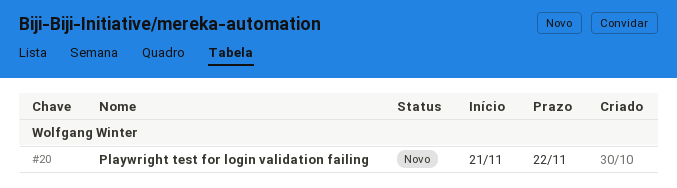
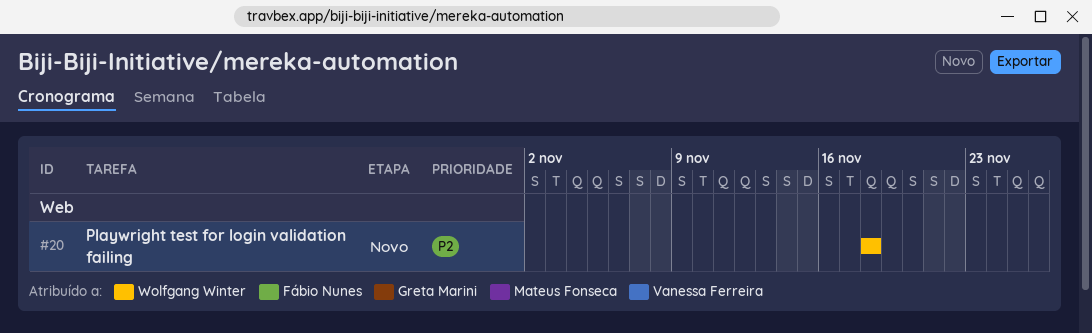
#20, start: Nov 21 -> Nov 18
#20, due: Nov 22 -> Nov 18

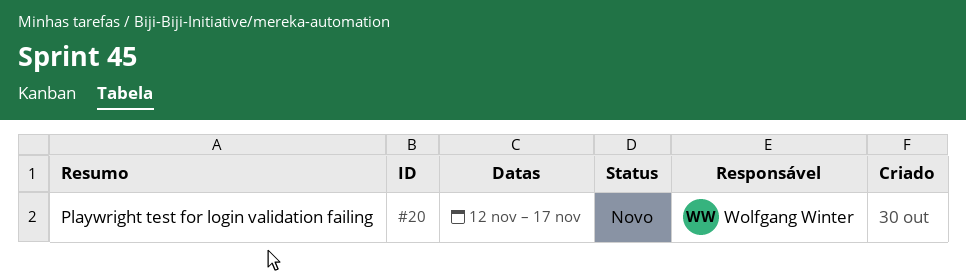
#20, start: Nov 18 -> Nov 12
#20, due: Nov 18 -> Nov 17

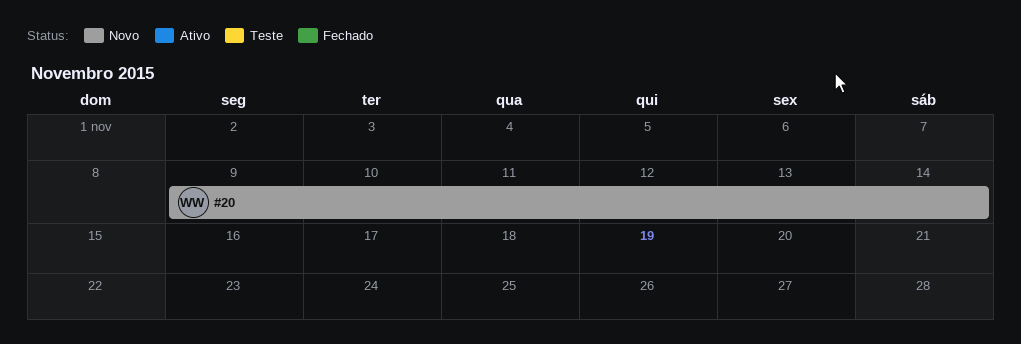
#20, start: Nov 12 -> Nov 9
#20, due: Nov 17 -> Nov 14

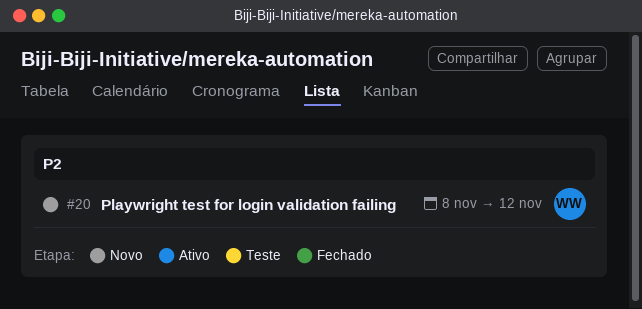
#20, start: Nov 9 -> Nov 8
#20, due: Nov 14 -> Nov 12

